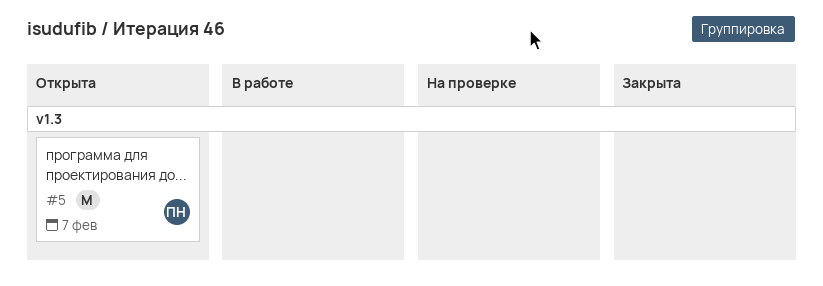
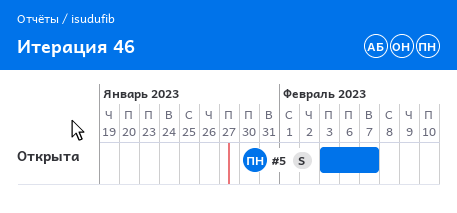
#5, estimate: M -> S

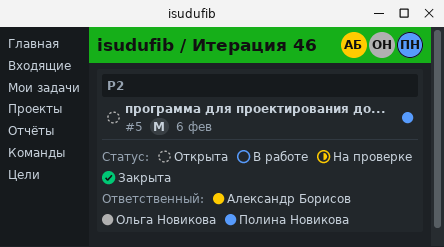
#5, estimate: S -> M
#5, due: Feb 7 -> Feb 6

